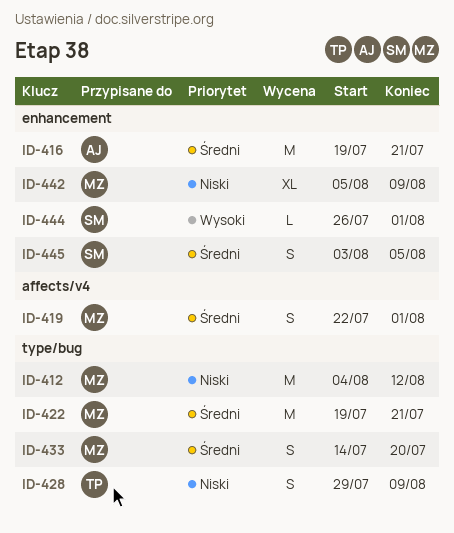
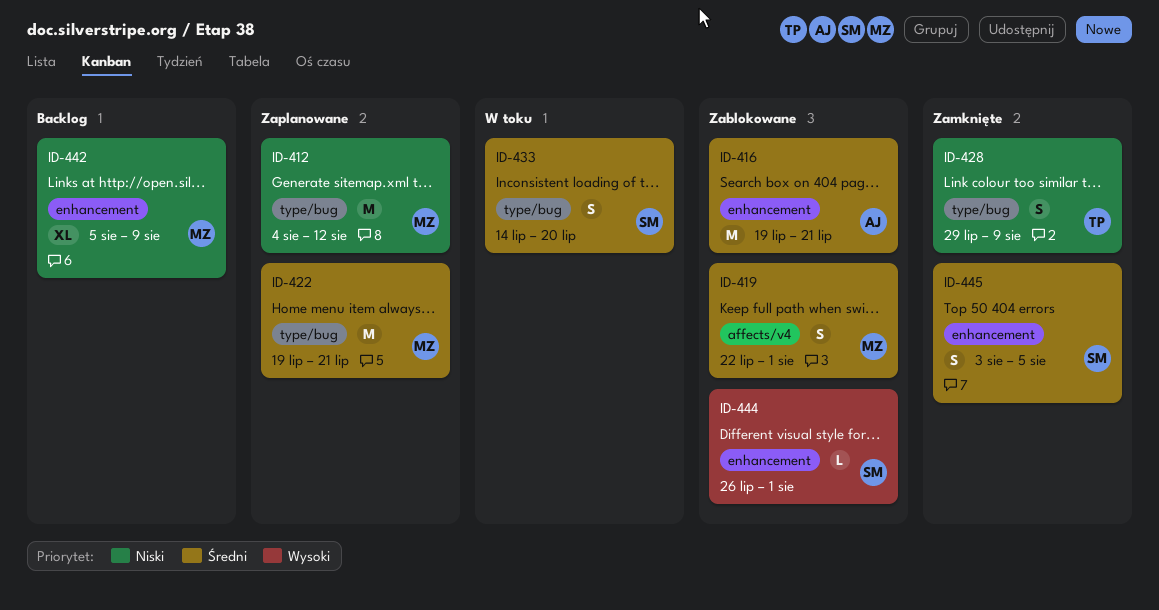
ID-433, owner: MZ -> SM

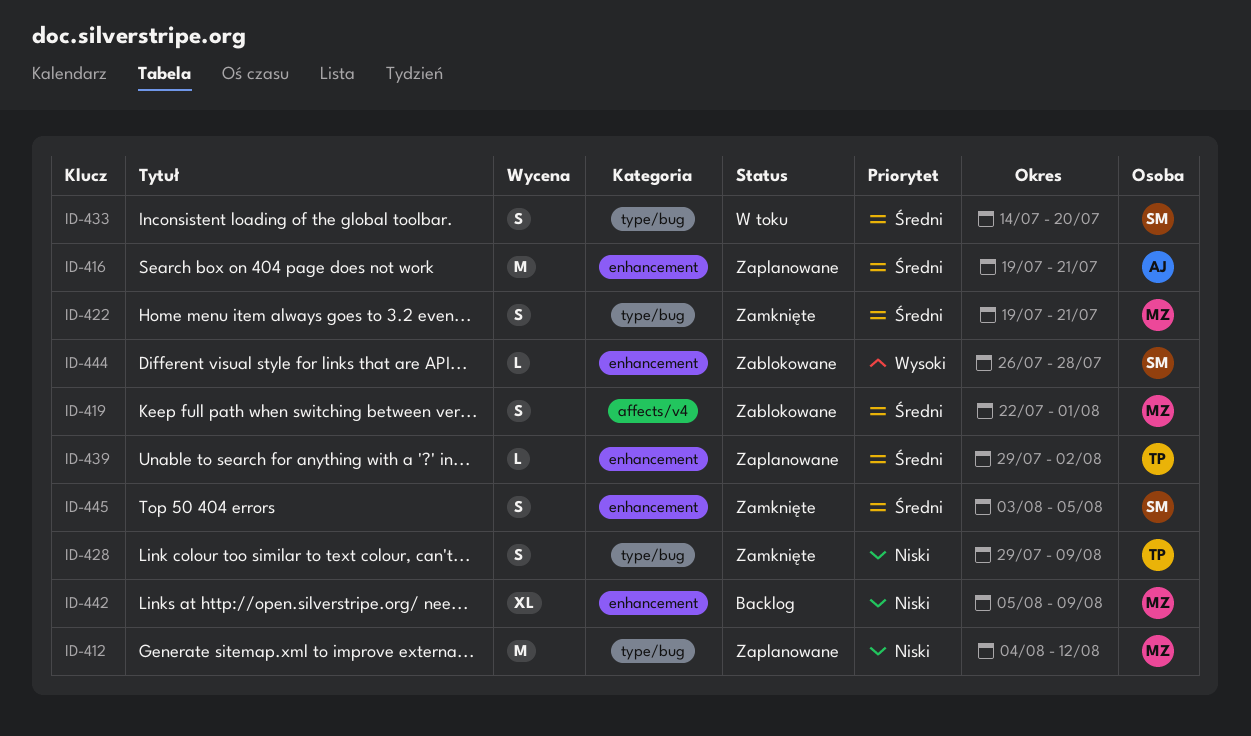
ID-416, status: Zablokowane -> Zaplanowane
ID-422, status: Zaplanowane -> Zamknięte
ID-422, estimate: M -> S
ID-439: none -> present
ID-444, due: Aug 1 -> Jul 28

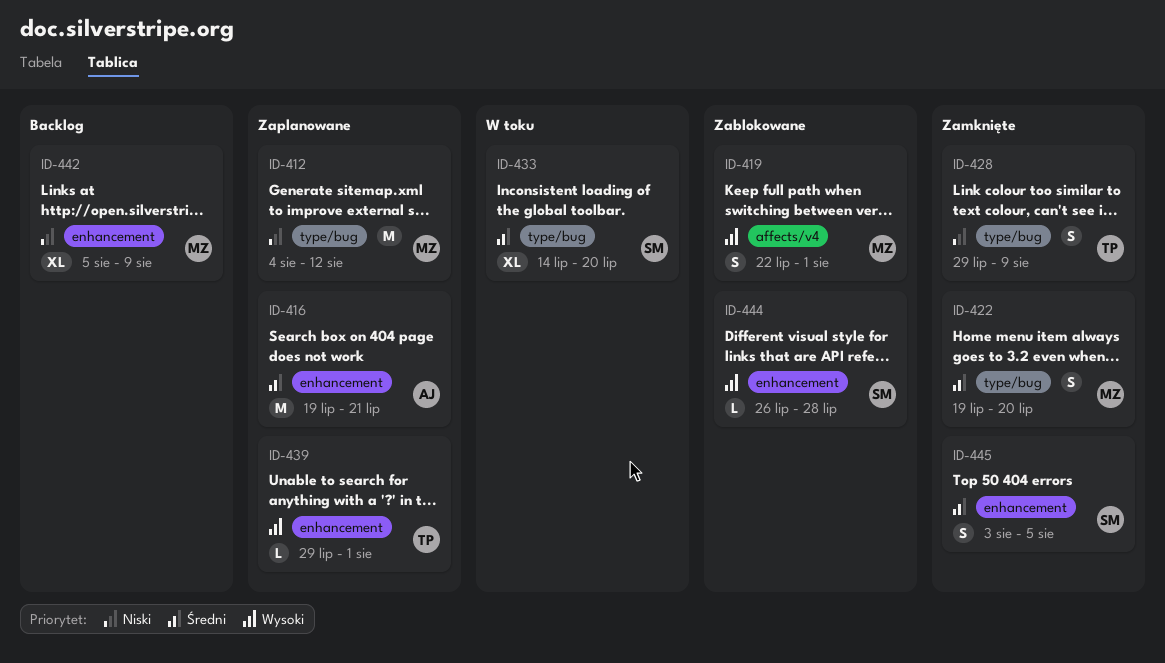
ID-419, priority: Średni -> Wysoki
ID-422, due: Jul 21 -> Jul 20
ID-433, estimate: S -> XL
ID-439, priority: Średni -> Wysoki
ID-439, due: Aug 2 -> Aug 1

